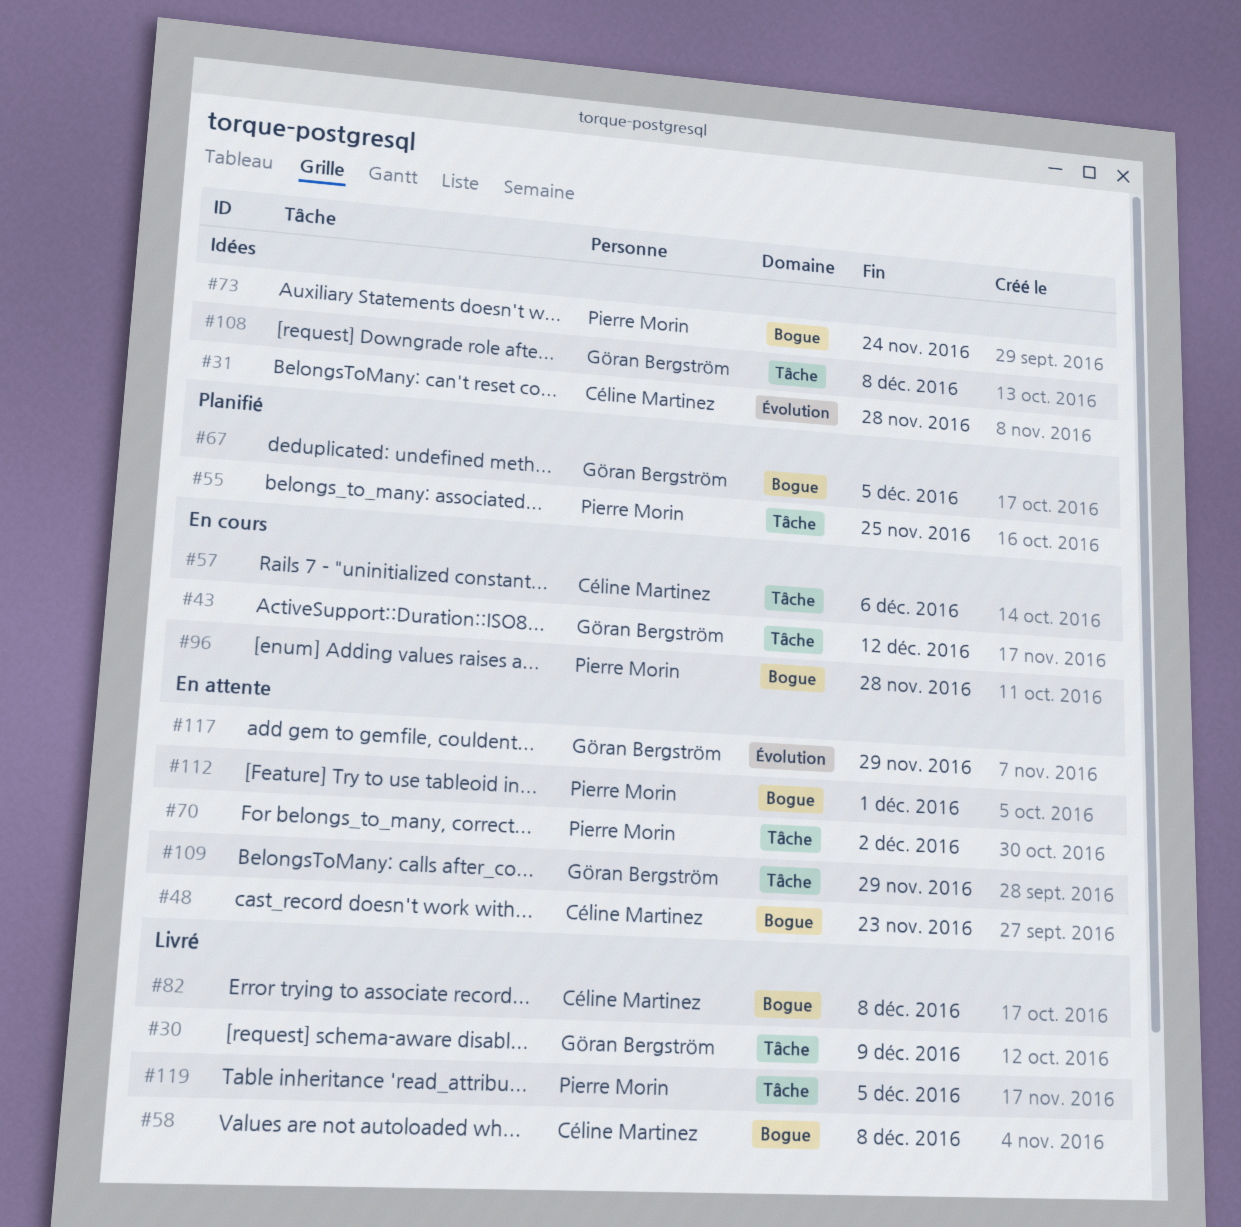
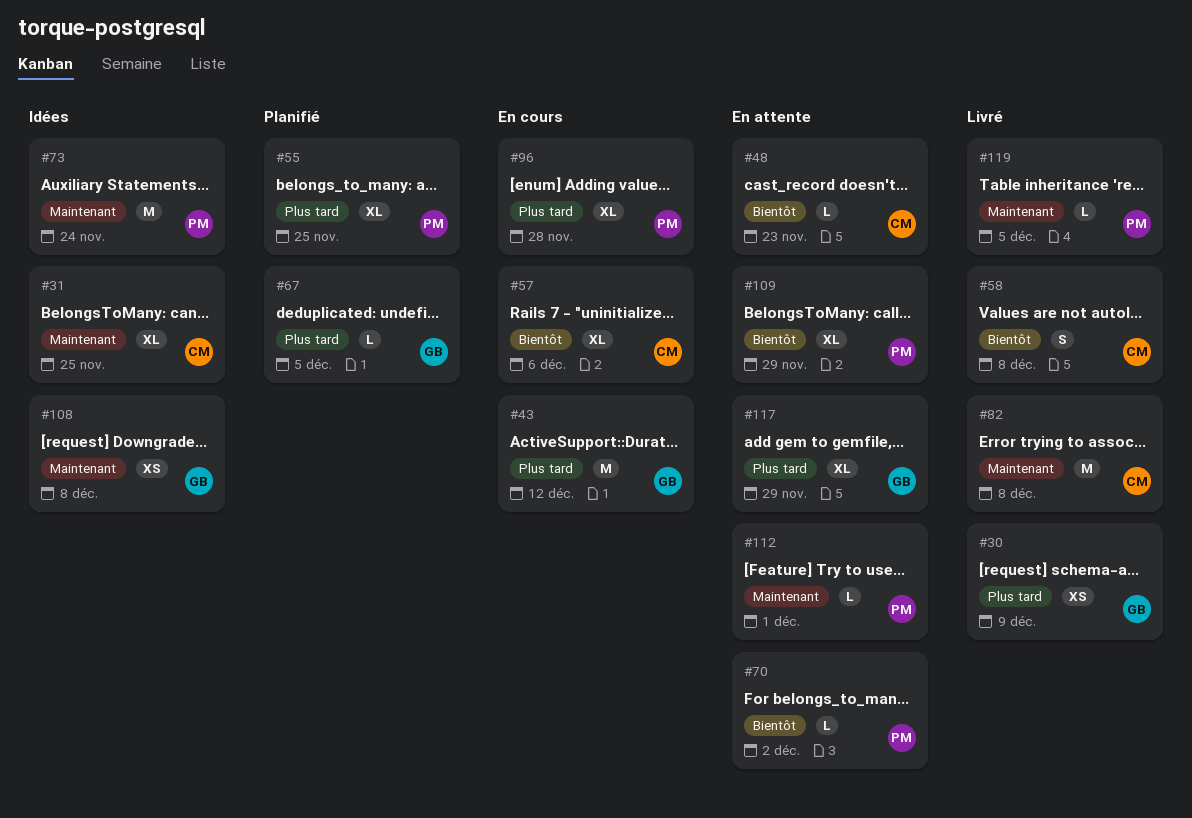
#31, due: Nov 28 -> Nov 25
#109, owner: Göran Bergström -> Pierre Morin

